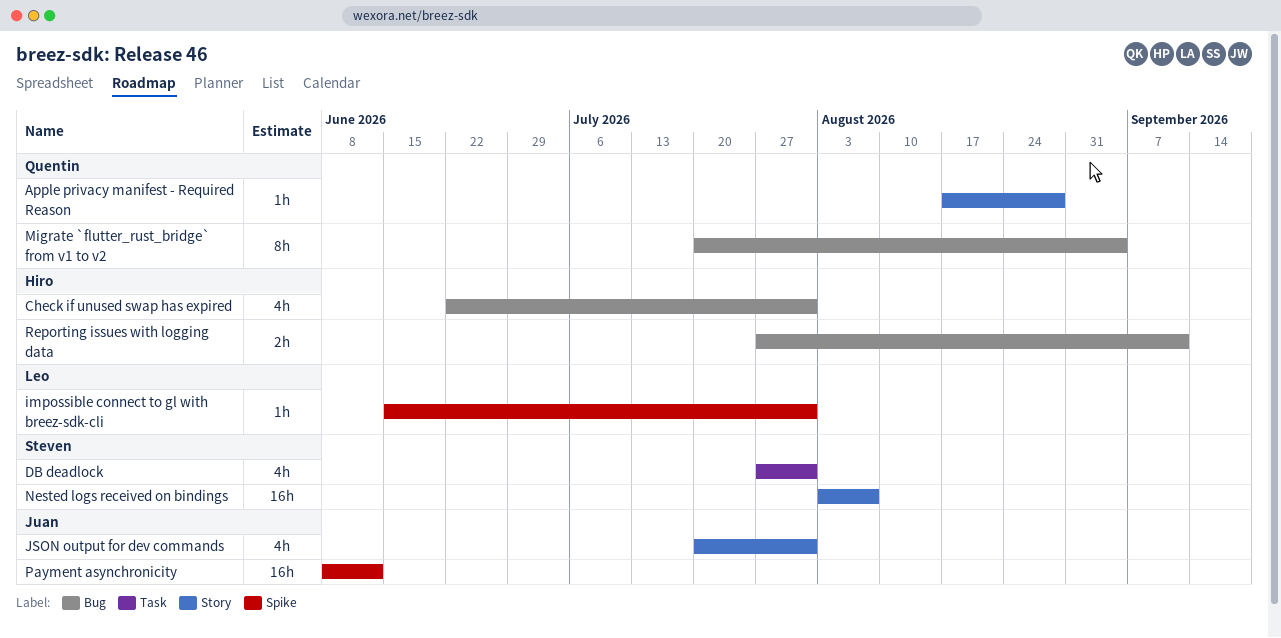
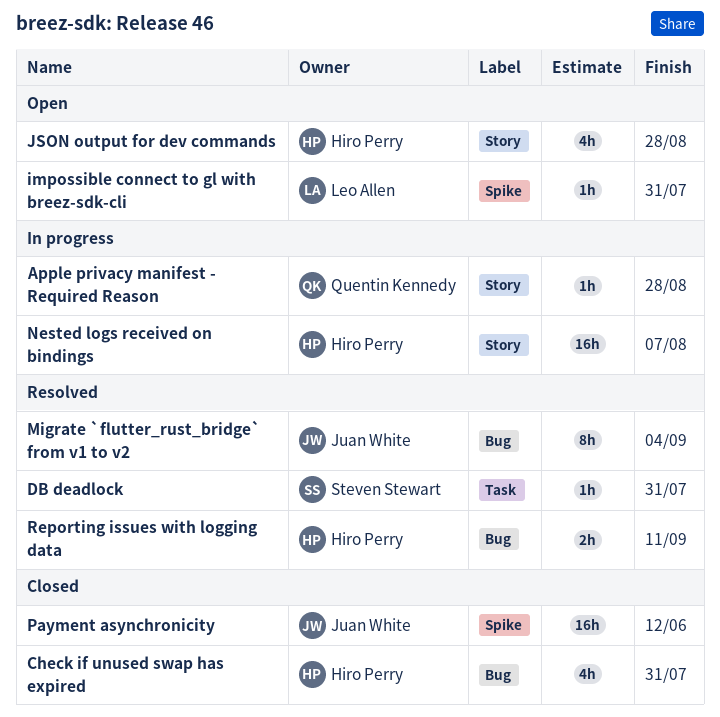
DB deadlock, estimate: 4h -> 1h
JSON output for dev commands, owner: Juan White -> Hiro Perry
JSON output for dev commands, due: Jul 31 -> Aug 28
Migrate `flutter_rust_bridge` from v1 to v2, owner: Quentin Kennedy -> Juan White
Nested logs received on bindings, owner: Steven Stewart -> Hiro Perry

